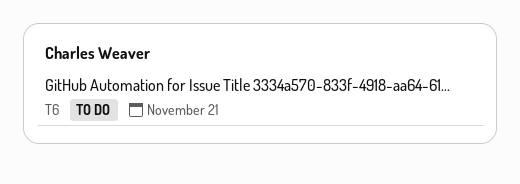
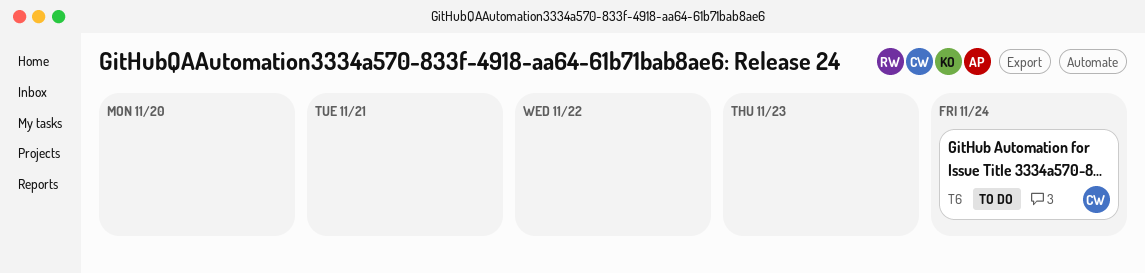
T6, due: Nov 21 -> Nov 24

